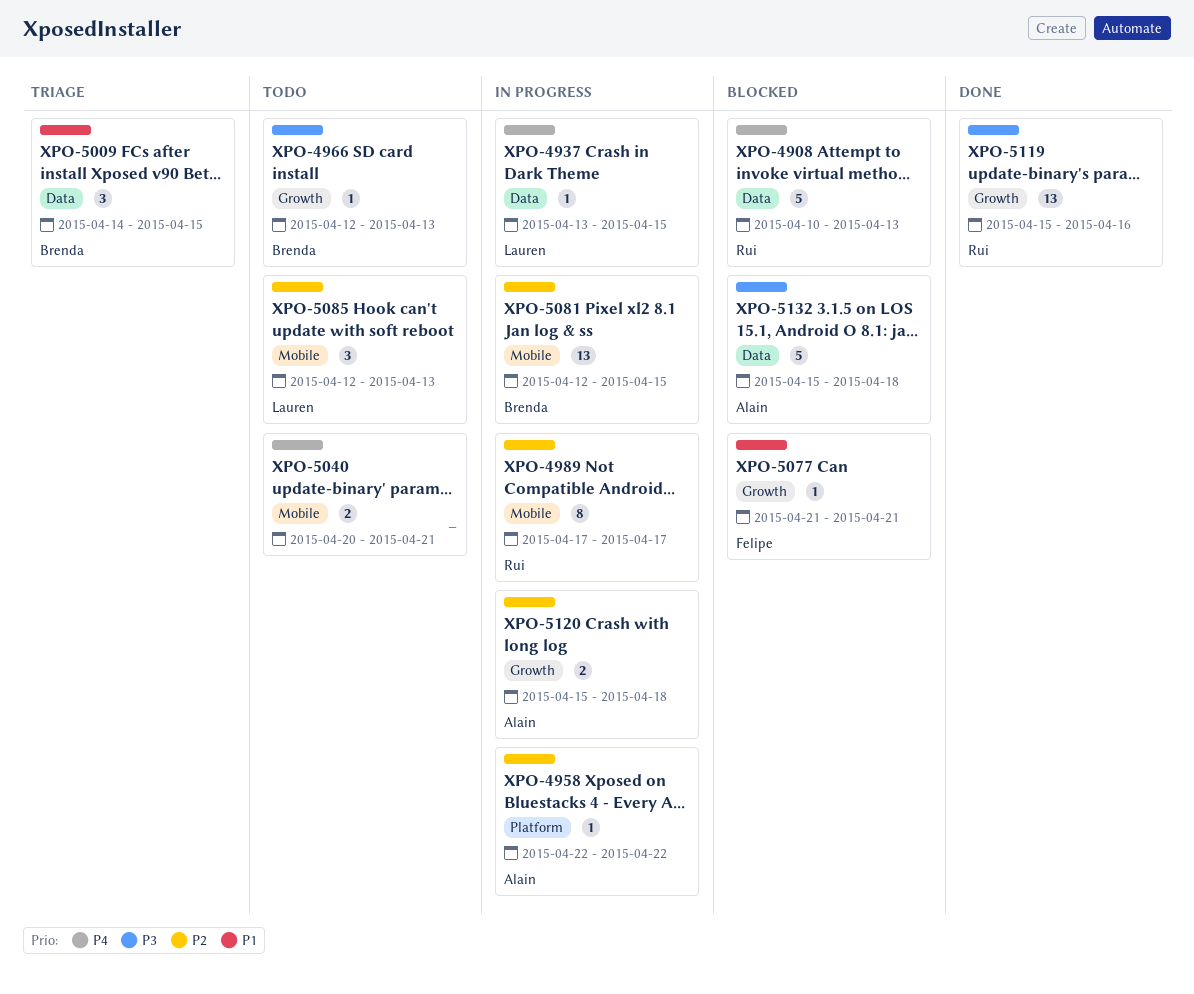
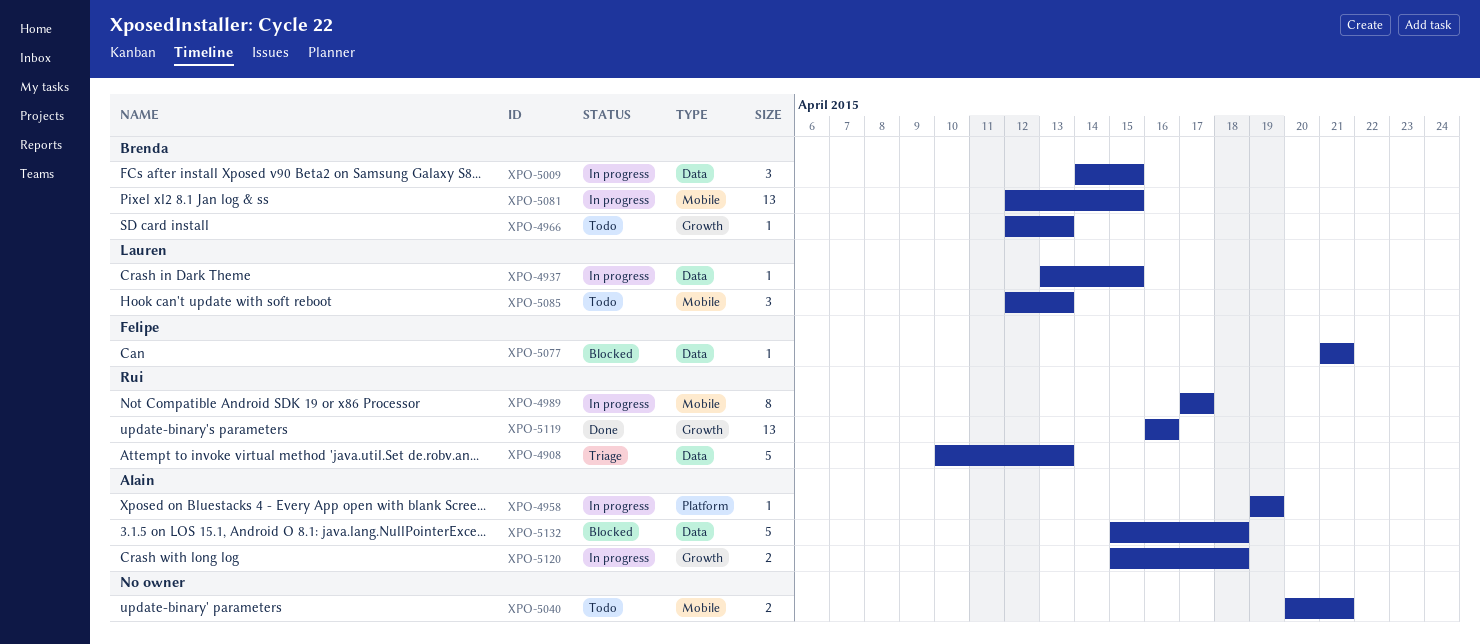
XPO-4908, status: Blocked -> Triage
XPO-4958, start: Apr 22 -> Apr 19
XPO-4958, due: Apr 22 -> Apr 19
XPO-5009, status: Triage -> In progress
XPO-5077, label: Growth -> Data
XPO-5119, start: Apr 15 -> Apr 16

